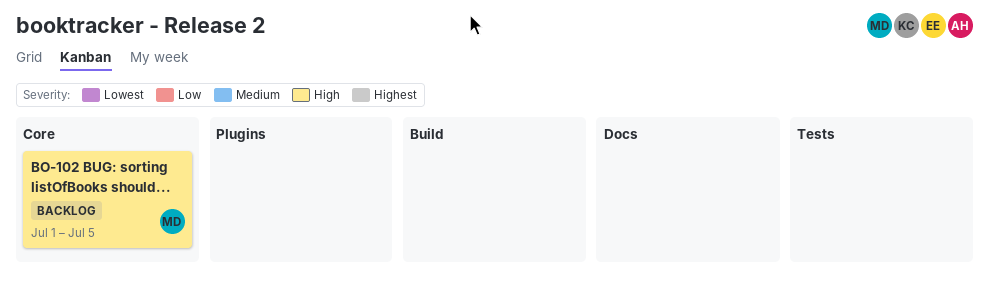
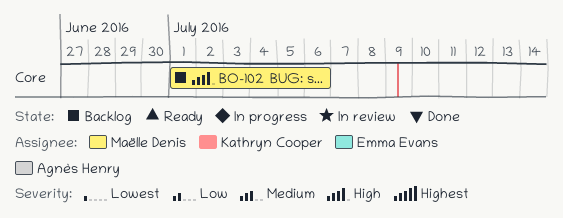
BO-102, due: Jul 5 -> Jul 6

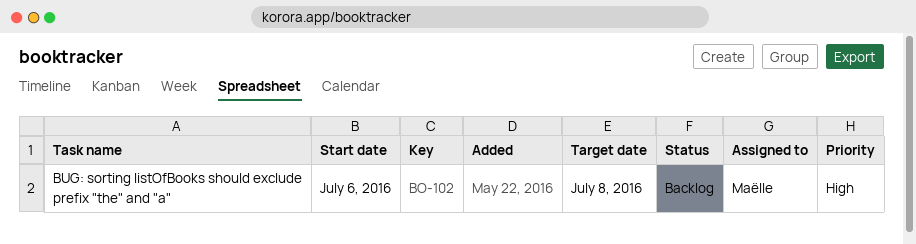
BO-102, start: Jul 1 -> Jul 6
BO-102, due: Jul 6 -> Jul 8

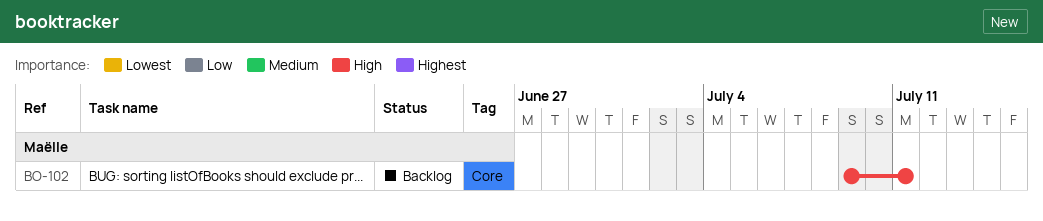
BO-102, start: Jul 6 -> Jul 9
BO-102, due: Jul 8 -> Jul 11

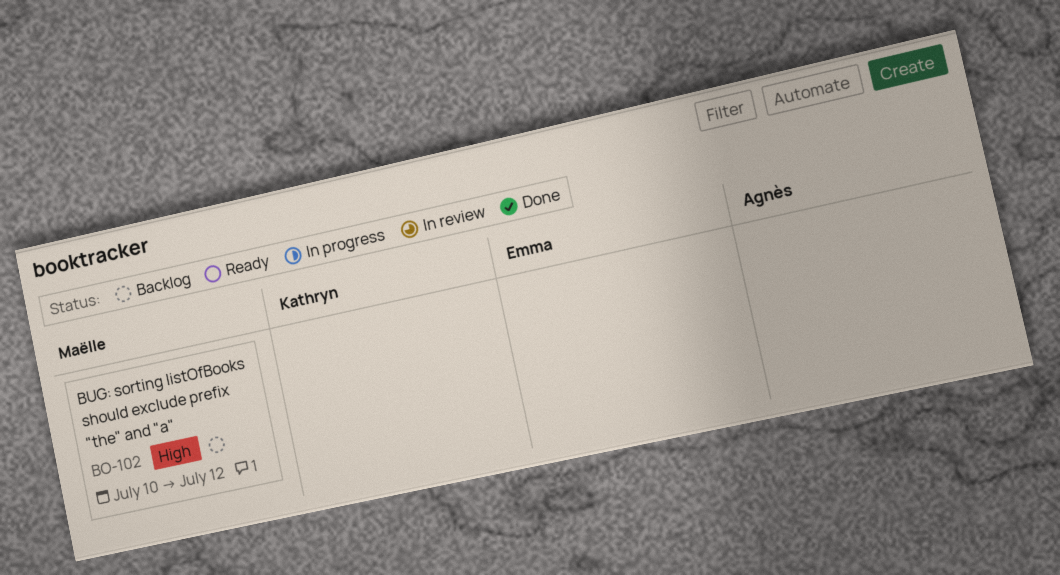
BO-102, start: Jul 9 -> Jul 10
BO-102, due: Jul 11 -> Jul 12

